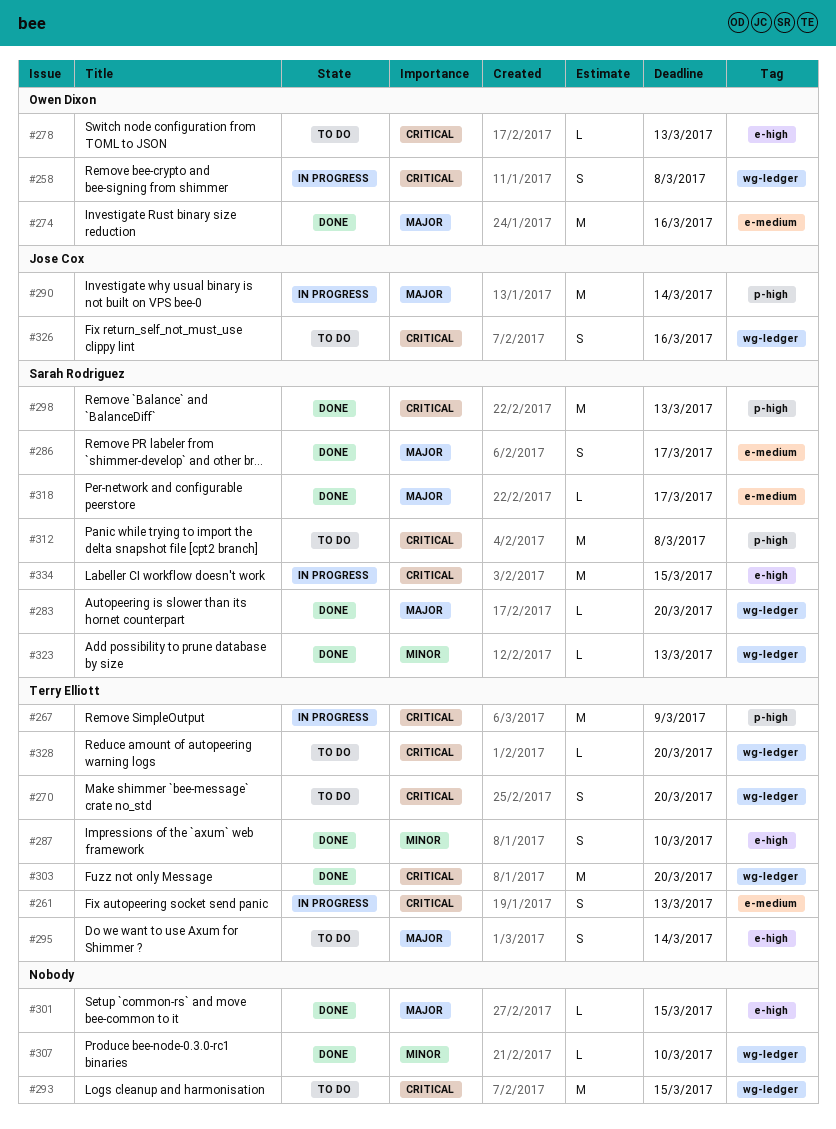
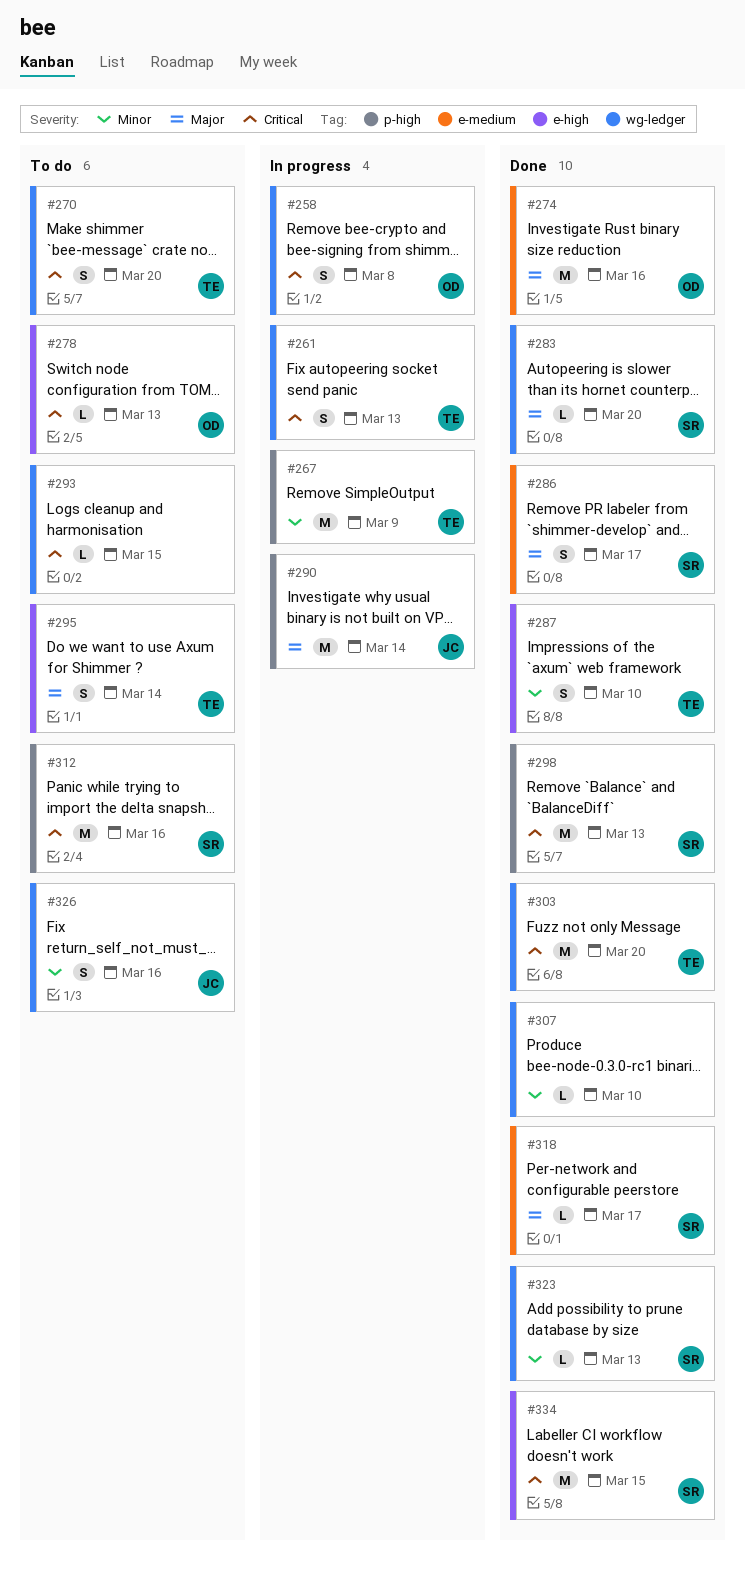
#261, label: e-medium -> wg-ledger
#267, priority: Critical -> Minor
#293, estimate: M -> L
#301: present -> none
#312, due: Mar 8 -> Mar 16
#326, priority: Critical -> Minor
#328: present -> none
#334, status: In progress -> Done

